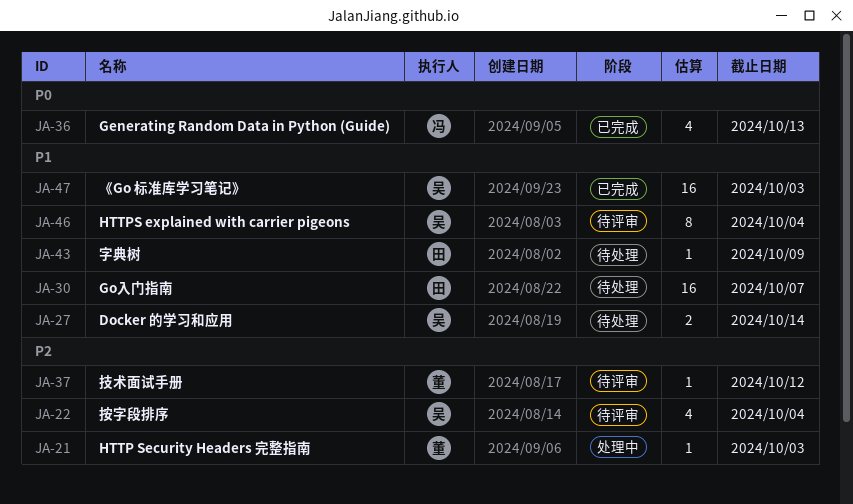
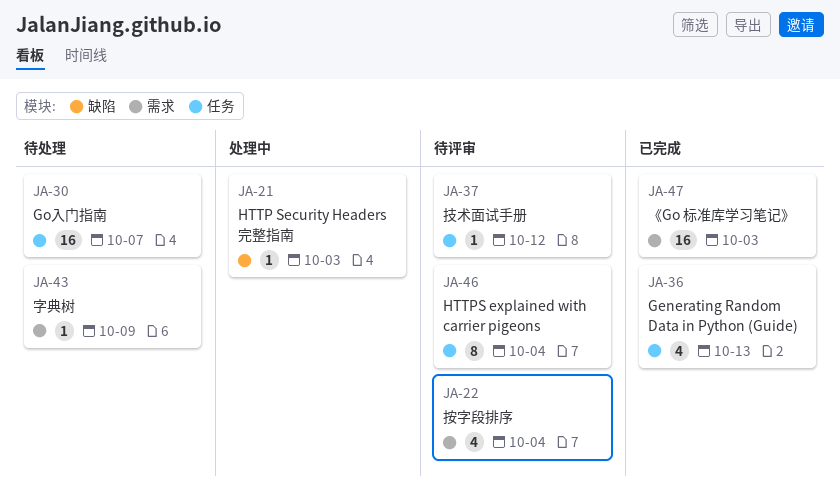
JA-27: present -> none

